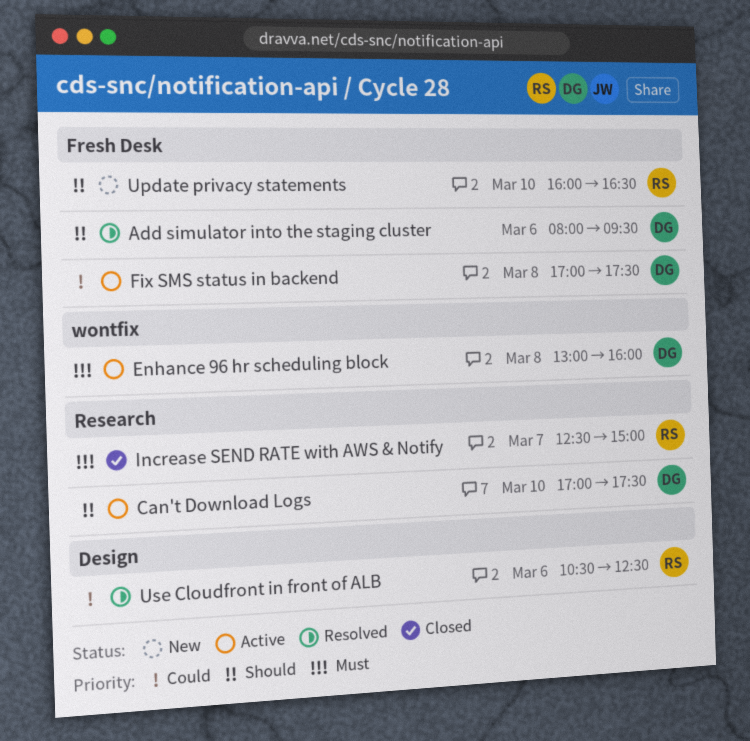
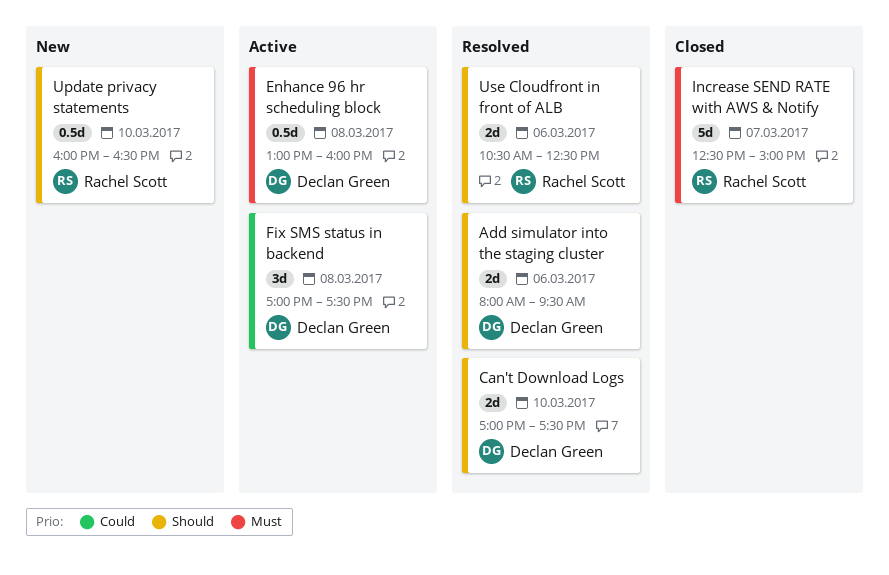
Can't Download Logs, status: Active -> Resolved
Use Cloudfront in front of ALB, priority: Could -> Should

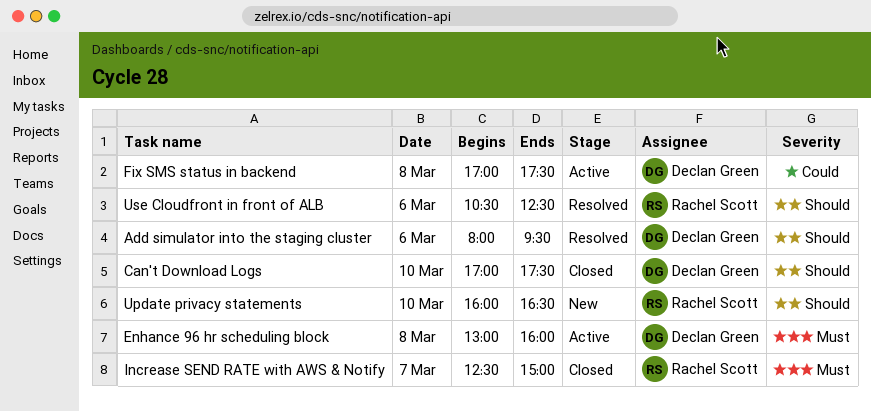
Can't Download Logs, status: Resolved -> Closed

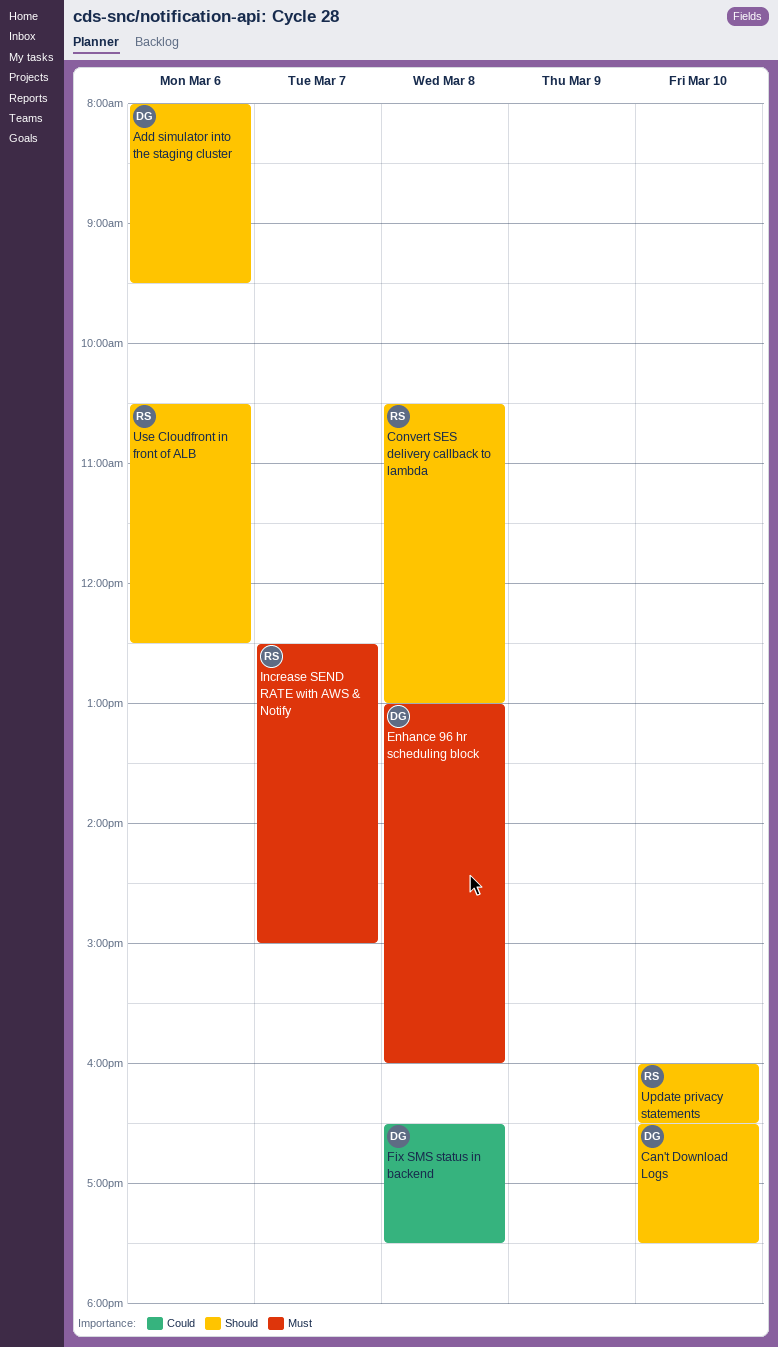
Can't Download Logs, begins: 17:00 -> 16:30
Convert SES delivery callback to lambda: none -> present
Fix SMS status in backend, begins: 17:00 -> 16:30

